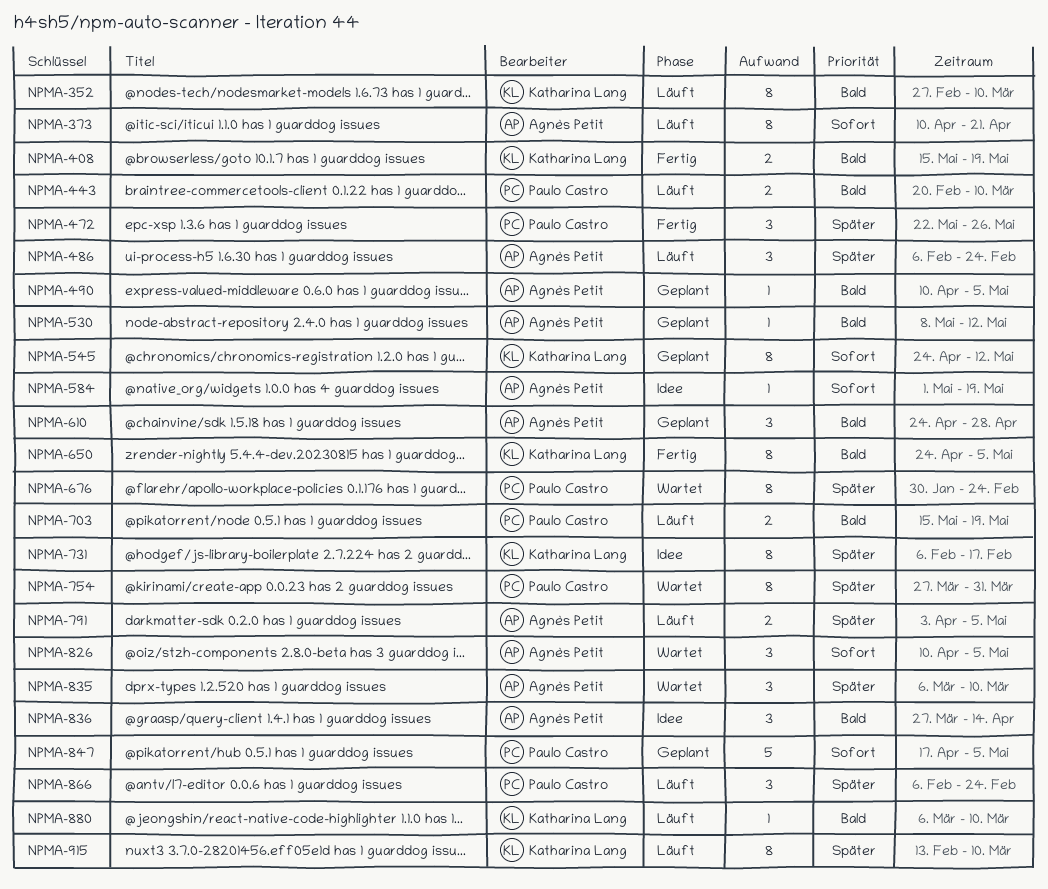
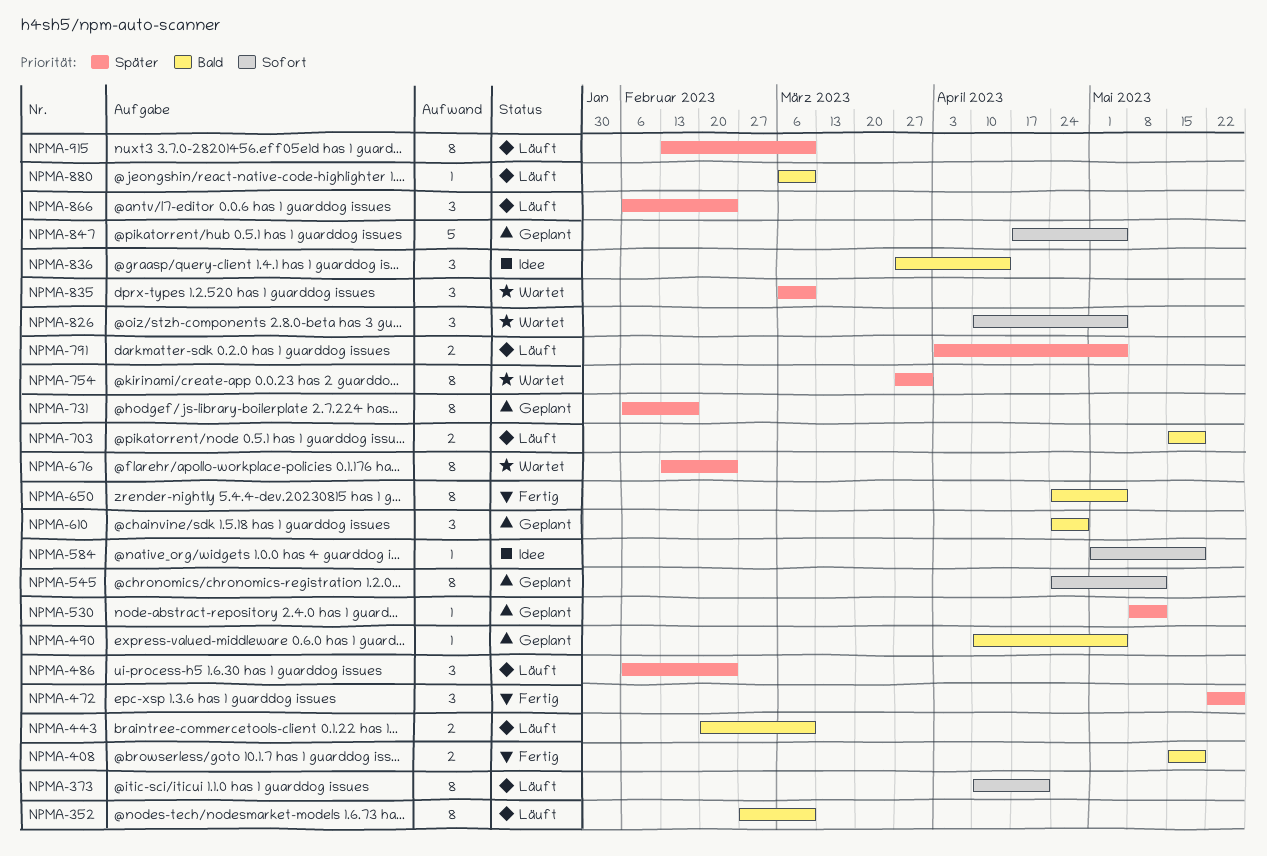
NPMA-530, priority: Bald -> Später
NPMA-676, start: Jan 30 -> Feb 13
NPMA-731, status: Idee -> Geplant

